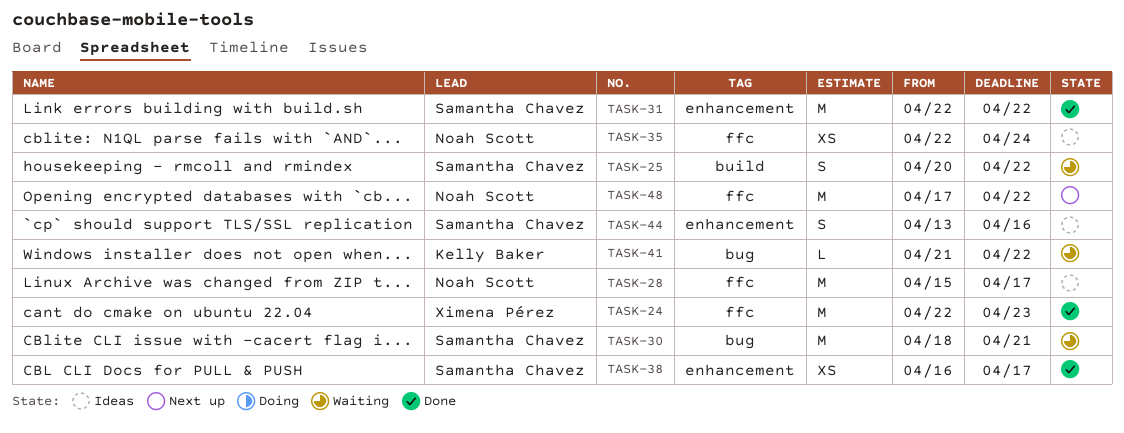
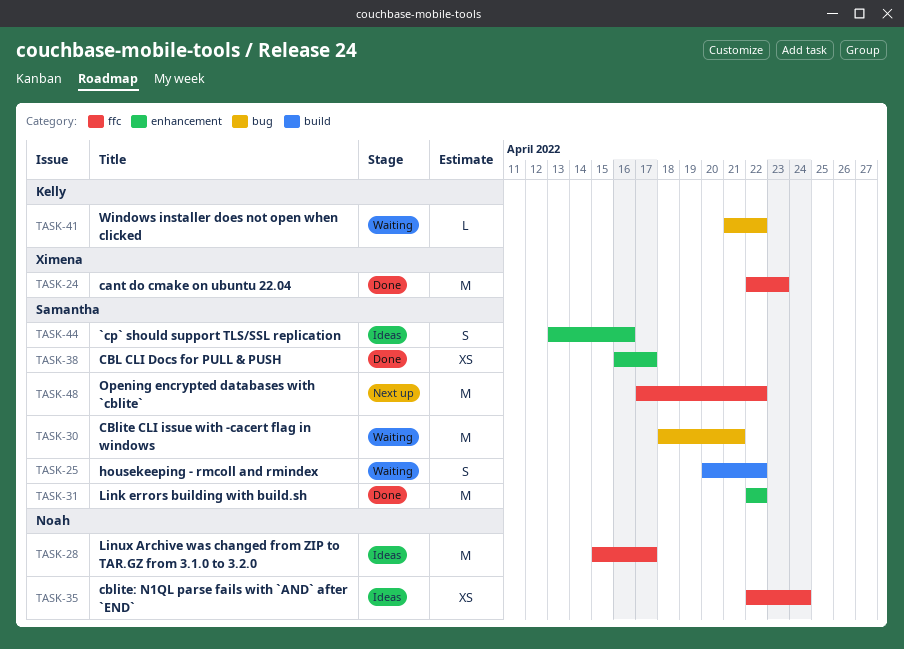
TASK-48, owner: Noah Scott -> Samantha Chavez

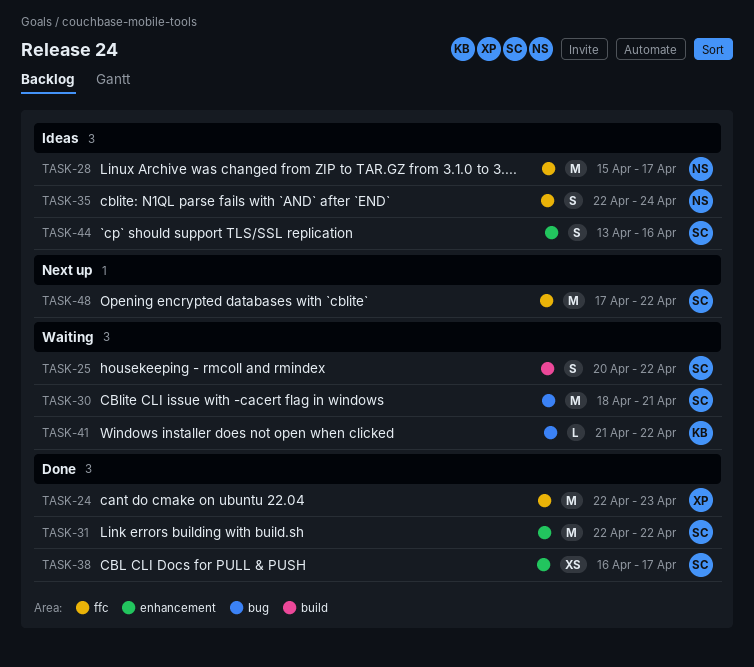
TASK-35, estimate: XS -> S

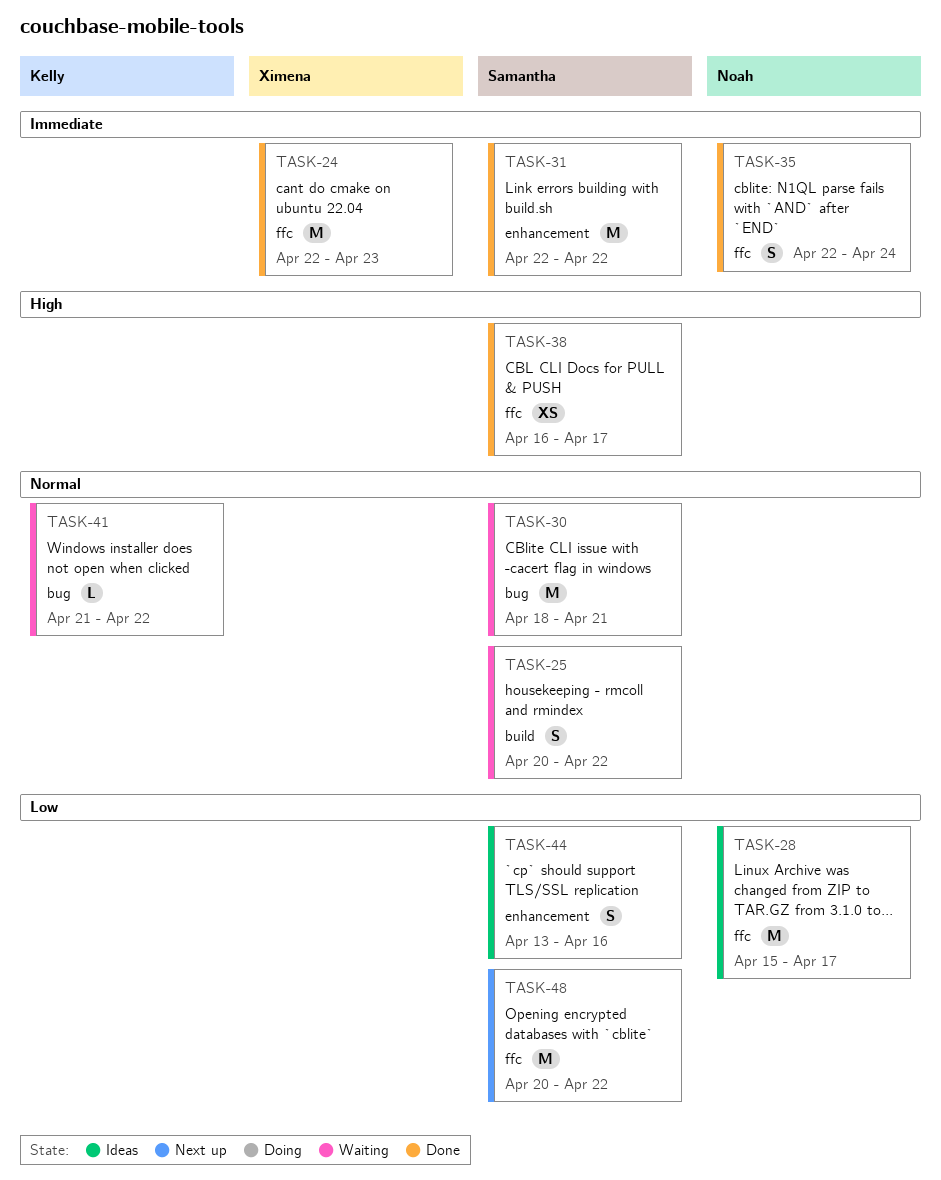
TASK-35, status: Ideas -> Done
TASK-38, label: enhancement -> ffc
TASK-48, start: Apr 17 -> Apr 20

